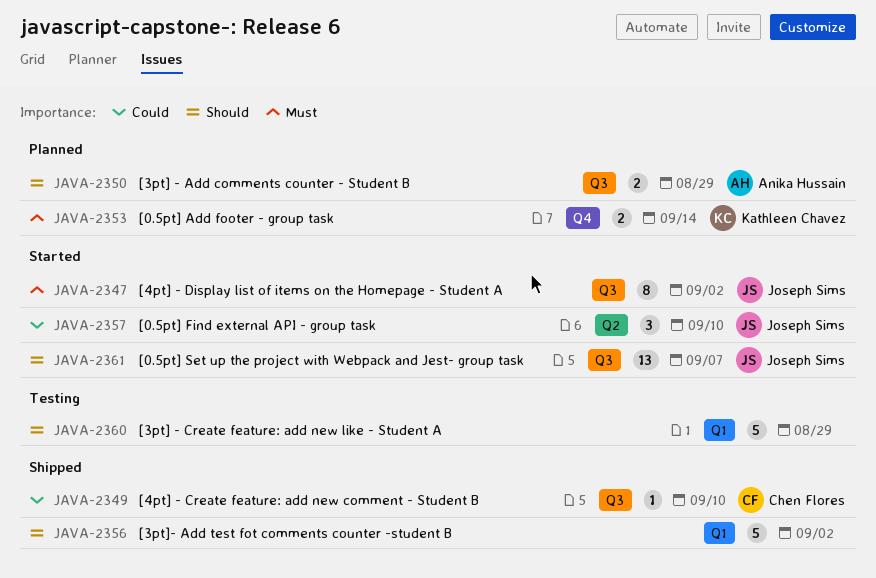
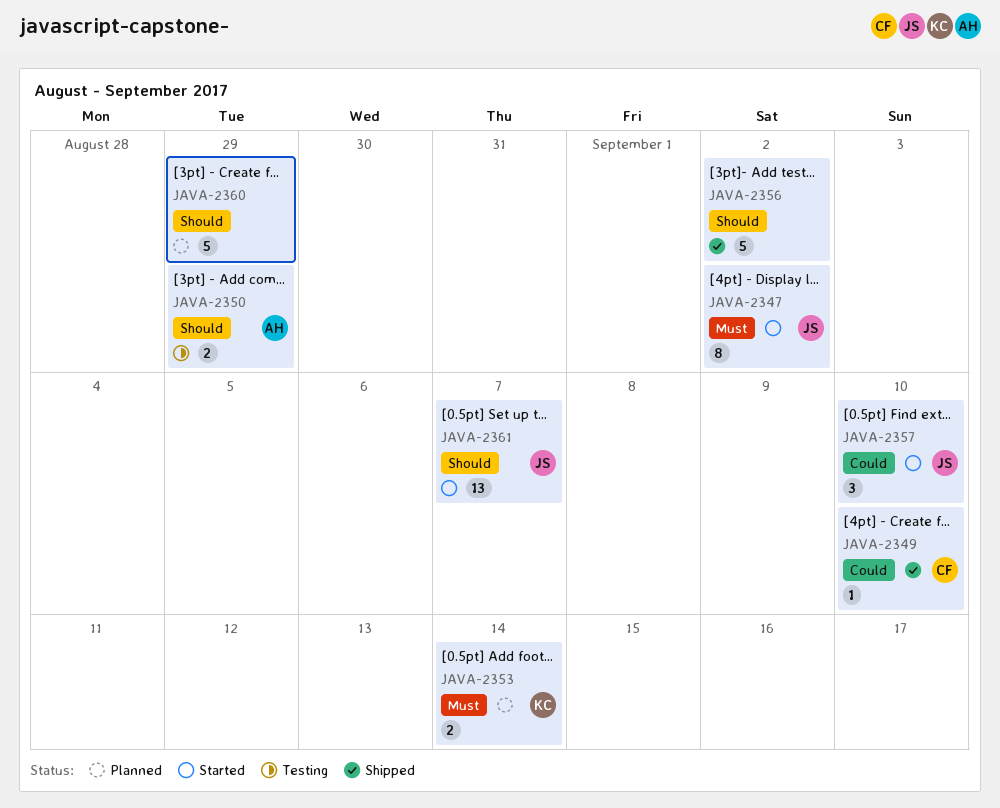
JAVA-2350, status: Planned -> Testing
JAVA-2360, status: Testing -> Planned

